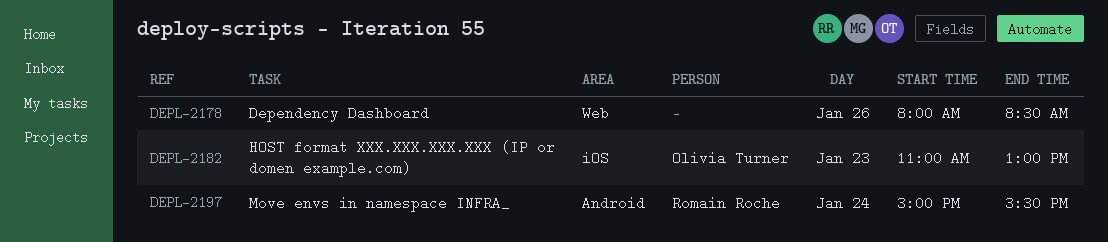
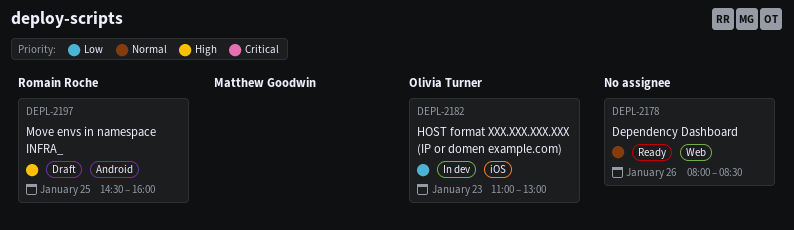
DEPL-2197, day: Jan 24 -> Jan 25
DEPL-2197, begins: 15:00 -> 14:30
DEPL-2197, ends: 15:30 -> 16:00

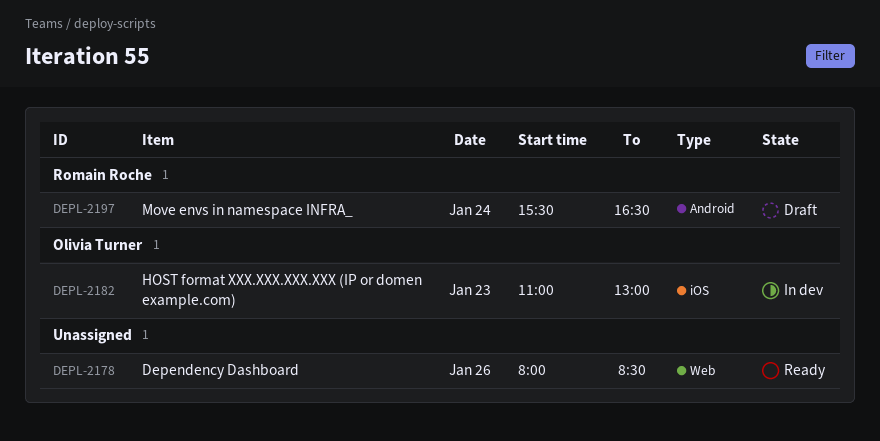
DEPL-2197, day: Jan 25 -> Jan 24
DEPL-2197, begins: 14:30 -> 15:30
DEPL-2197, ends: 16:00 -> 16:30

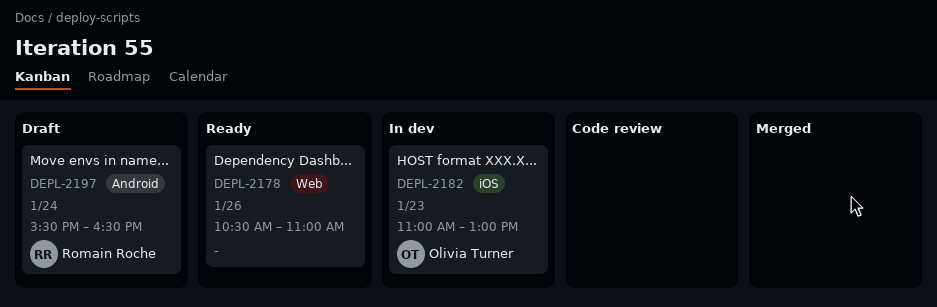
DEPL-2178, begins: 08:00 -> 10:30
DEPL-2178, ends: 08:30 -> 11:00

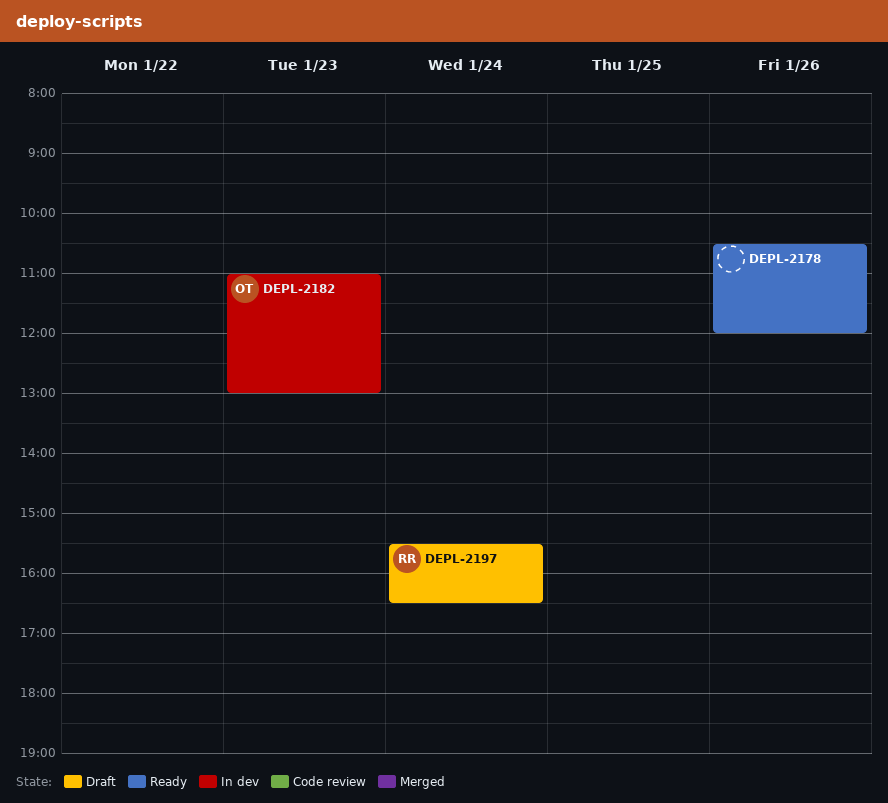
DEPL-2178, ends: 11:00 -> 12:00

